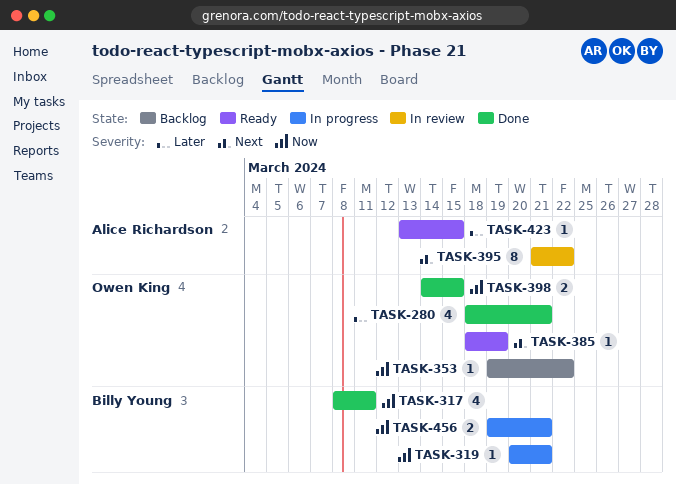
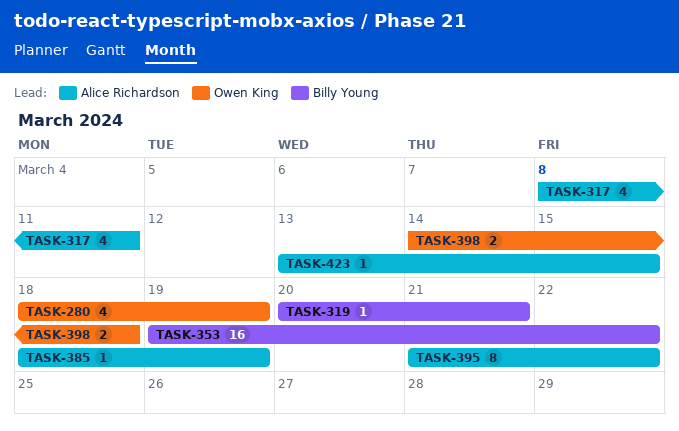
TASK-280, due: Mar 21 -> Mar 19
TASK-317, owner: Billy Young -> Alice Richardson
TASK-353, owner: Owen King -> Billy Young
TASK-353, estimate: 1 -> 16
TASK-385, owner: Owen King -> Alice Richardson
TASK-398, due: Mar 15 -> Mar 18
TASK-456: present -> none

